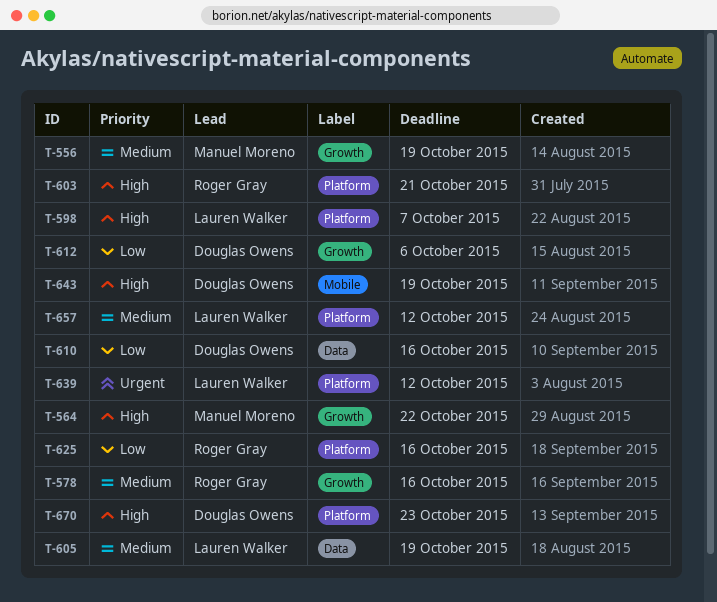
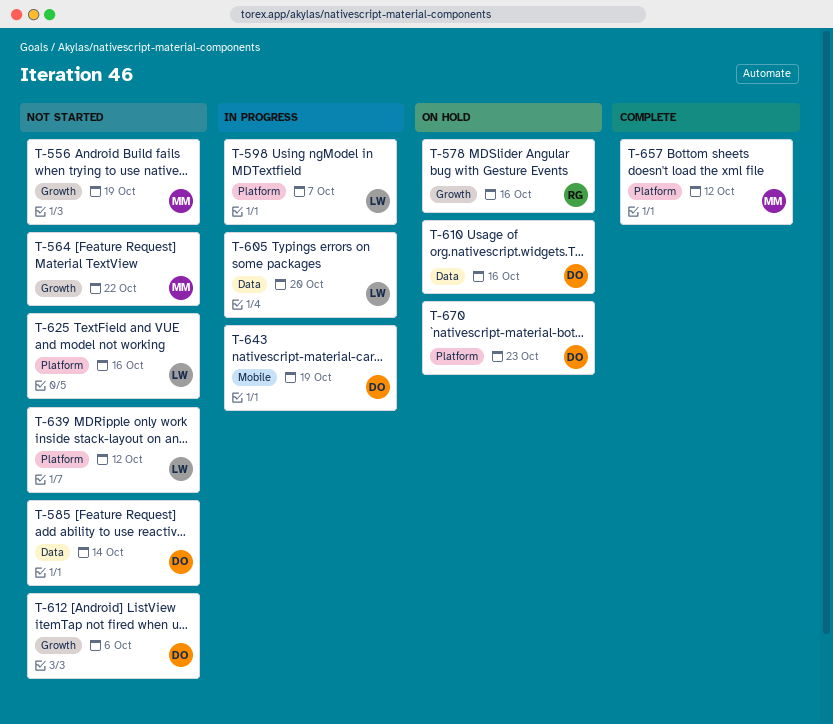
T-585: none -> present
T-603: present -> none
T-605, due: Oct 19 -> Oct 20
T-625, owner: Roger Gray -> Lauren Walker
T-657, owner: Lauren Walker -> Manuel Moreno

